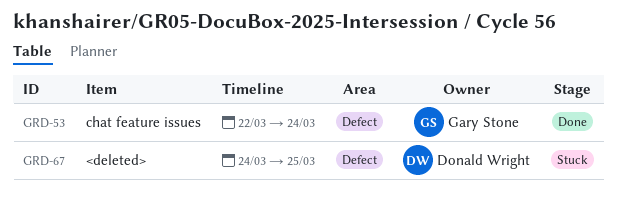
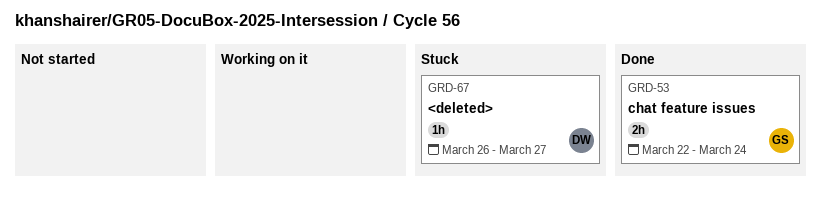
GRD-67, start: Mar 24 -> Mar 26
GRD-67, due: Mar 25 -> Mar 27

